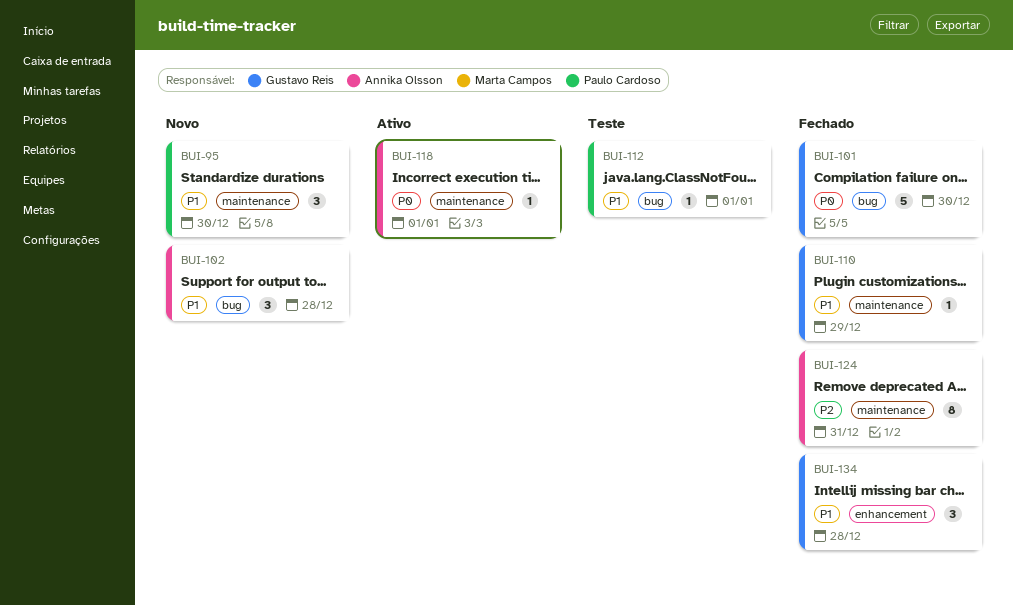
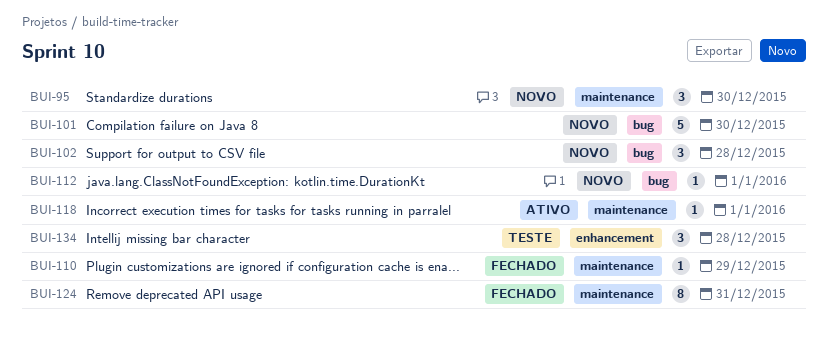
BUI-101, status: Fechado -> Novo
BUI-112, status: Teste -> Novo
BUI-134, status: Fechado -> Teste

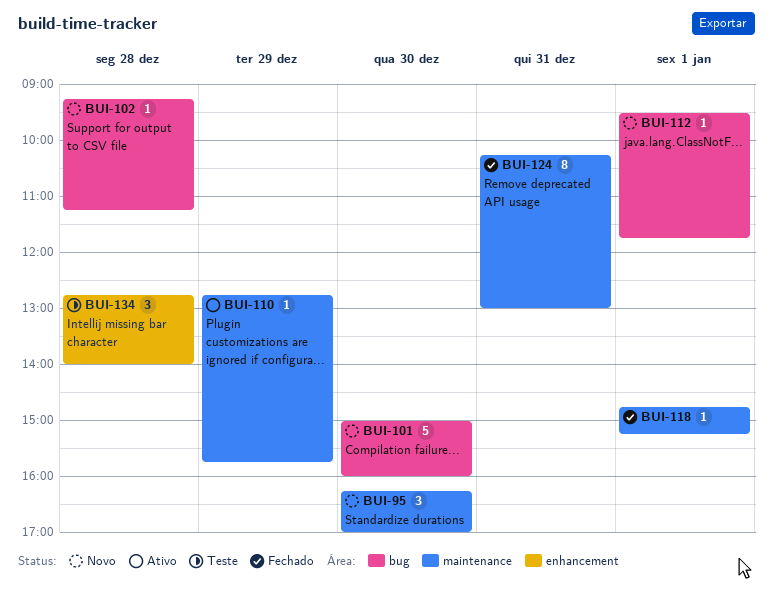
BUI-102, estimate: 3 -> 1
BUI-110, status: Fechado -> Ativo
BUI-118, status: Ativo -> Fechado

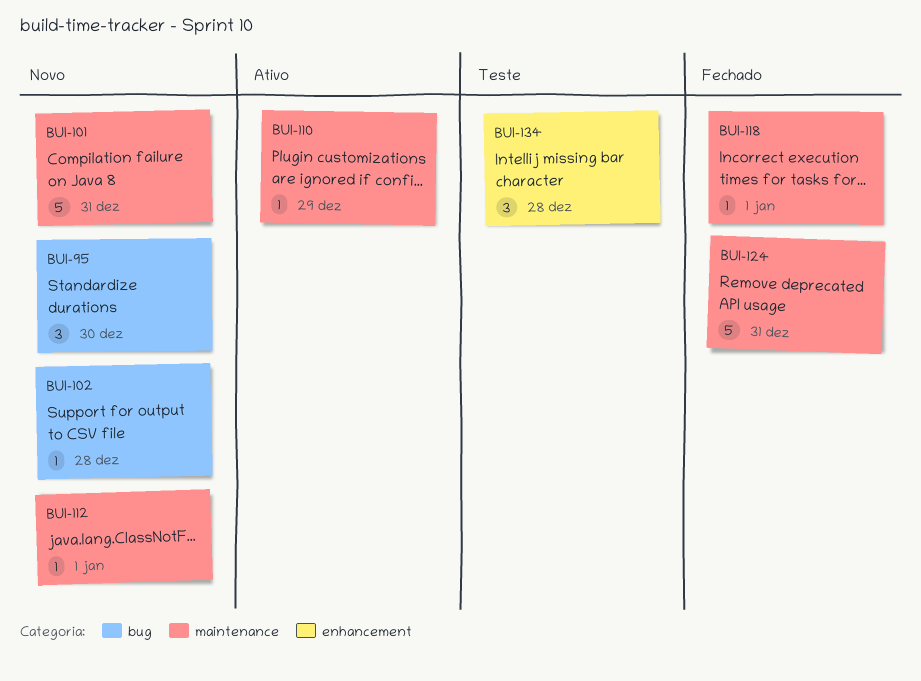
BUI-95, label: maintenance -> bug
BUI-101, label: bug -> maintenance
BUI-101, day: Dec 30 -> Dec 31
BUI-112, label: bug -> maintenance
BUI-124, estimate: 8 -> 5

